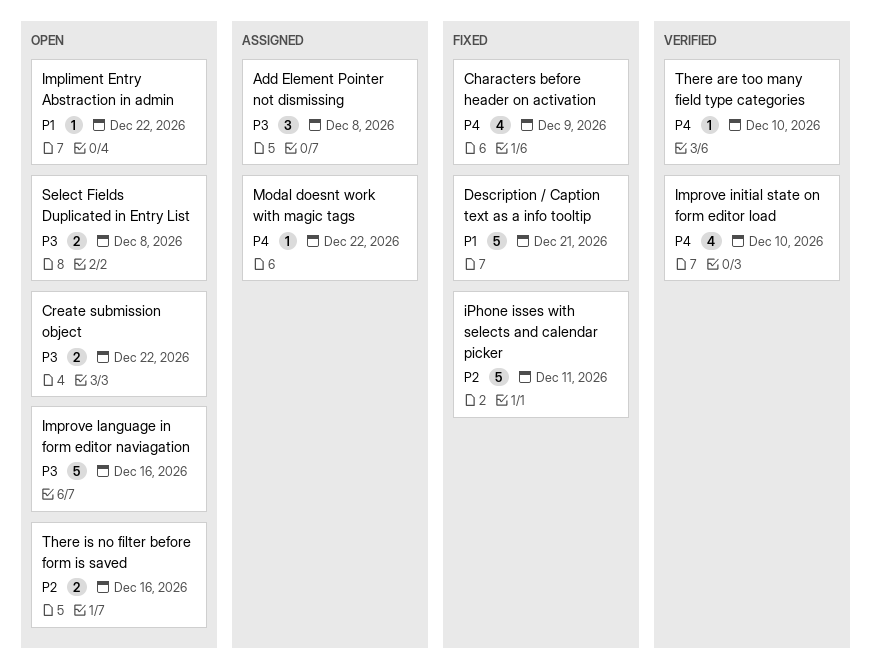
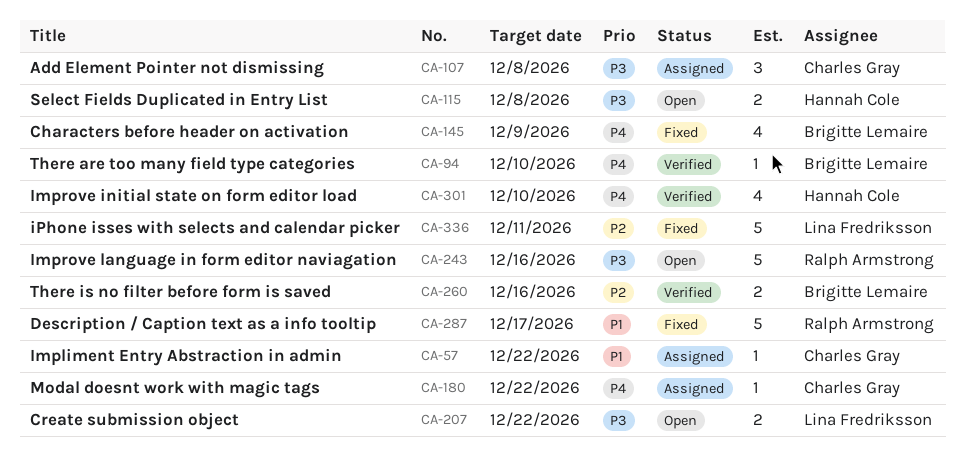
Description / Caption text as a info tooltip, due: Dec 21 -> Dec 17
Impliment Entry Abstraction in admin, status: Open -> Assigned
There is no filter before form is saved, status: Open -> Verified

